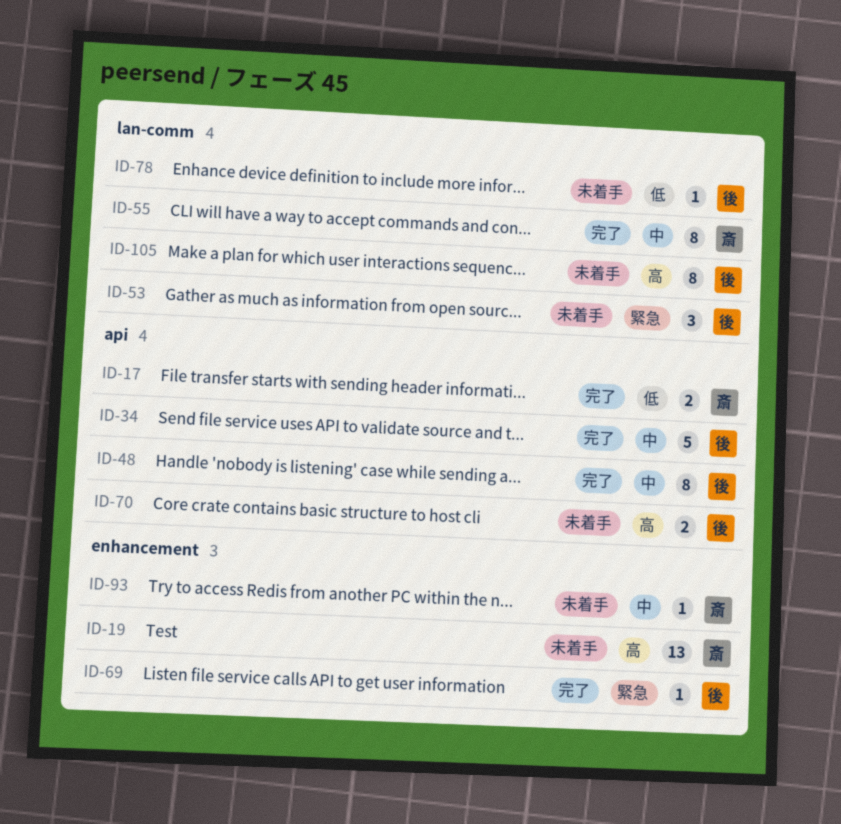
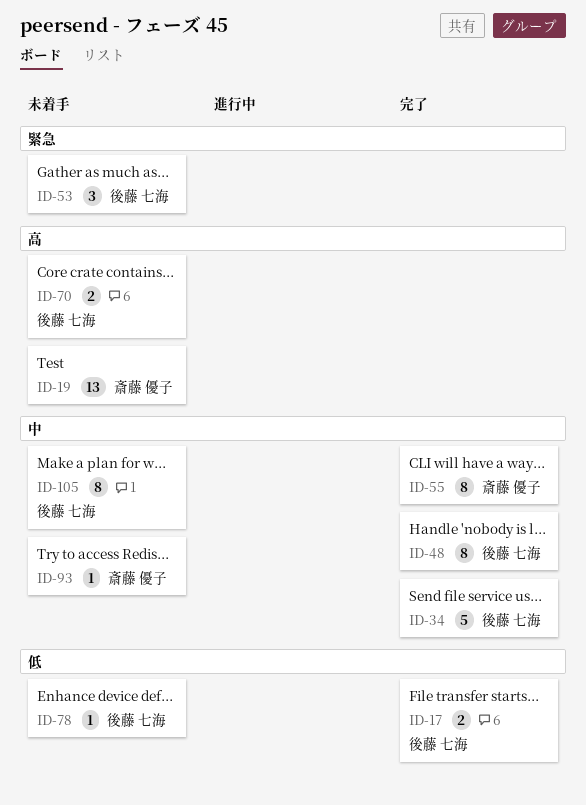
ID-17, owner: 斎藤 優子 -> 後藤 七海
ID-69: present -> none
ID-105, priority: 高 -> 中

